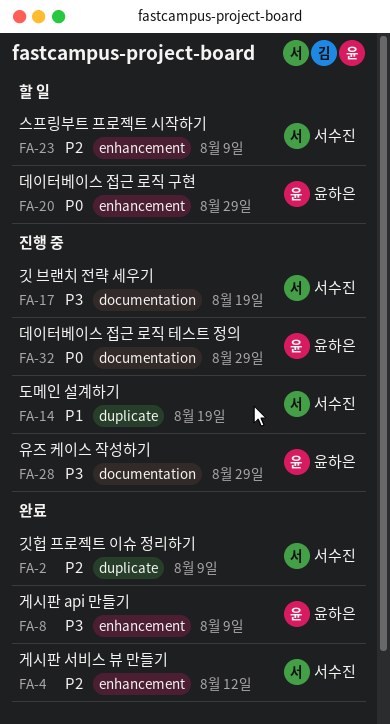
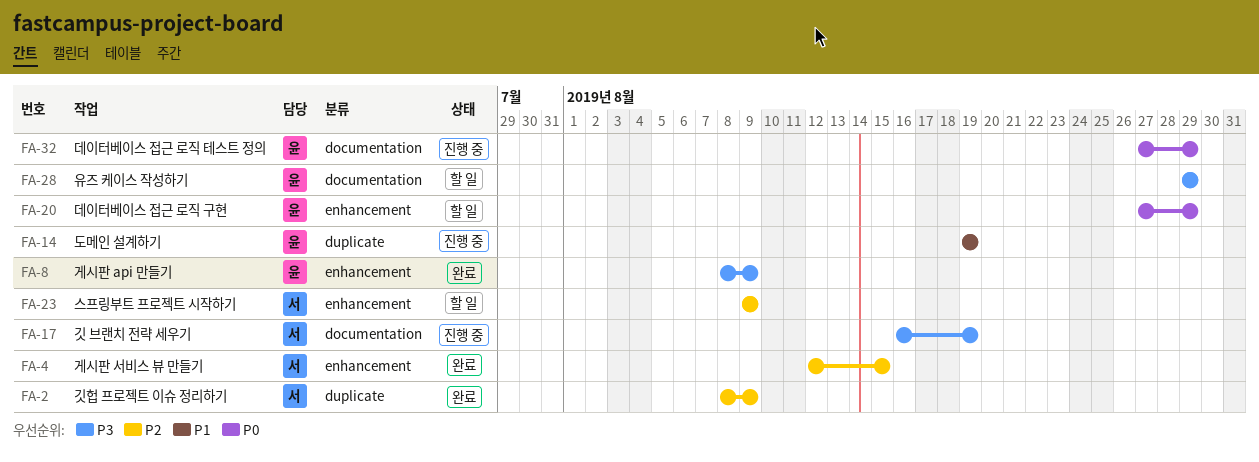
FA-4, due: Aug 12 -> Aug 15
FA-14, owner: 서수진 -> 윤하은
FA-28, status: 진행 중 -> 할 일

